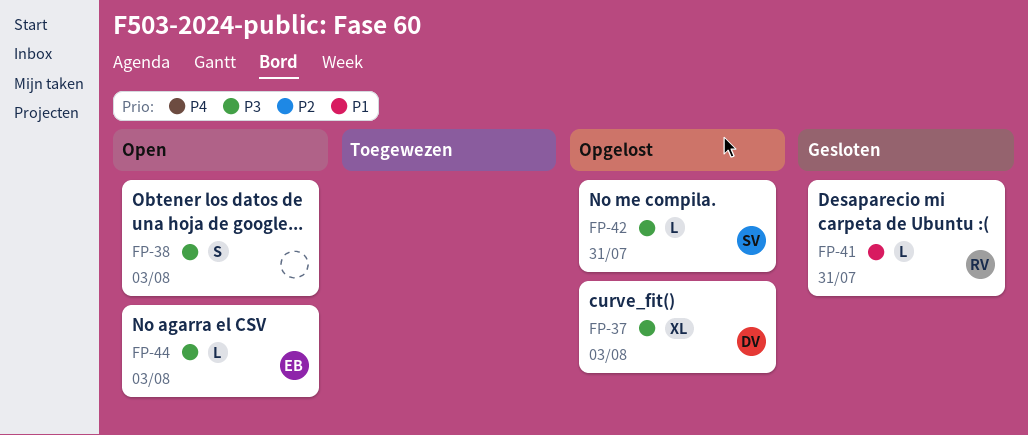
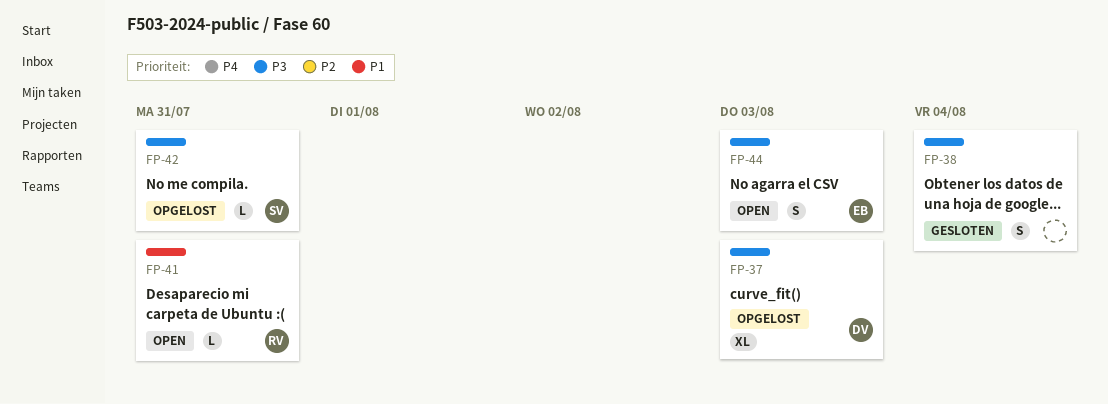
FP-38, status: Open -> Gesloten
FP-38, due: Aug 3 -> Aug 4
FP-41, status: Gesloten -> Open
FP-44, estimate: L -> S

